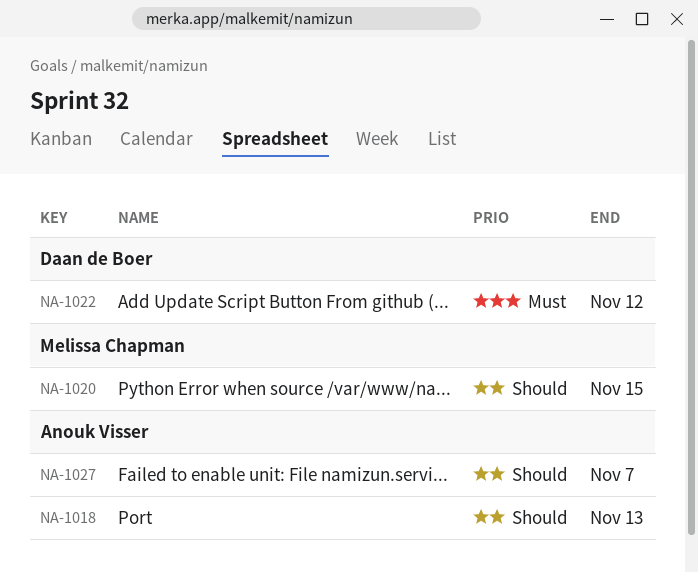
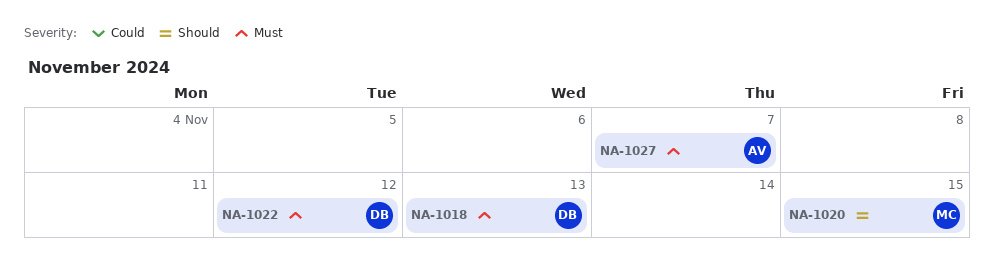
NA-1018, owner: Anouk Visser -> Daan de Boer
NA-1018, priority: Should -> Must
NA-1027, priority: Should -> Must

